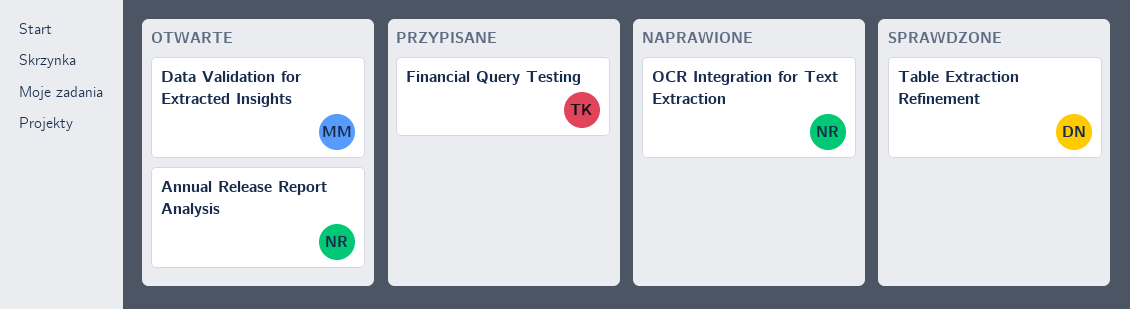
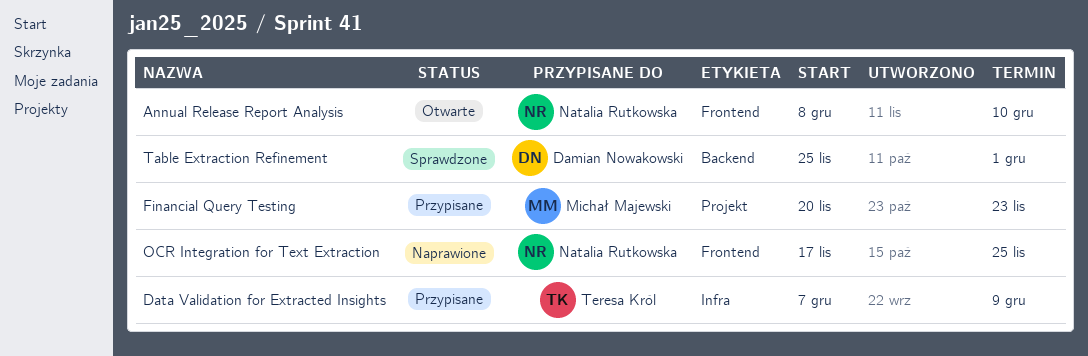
Data Validation for Extracted Insights, status: Otwarte -> Przypisane
Data Validation for Extracted Insights, owner: Michał Majewski -> Teresa Król
Financial Query Testing, owner: Teresa Król -> Michał Majewski

